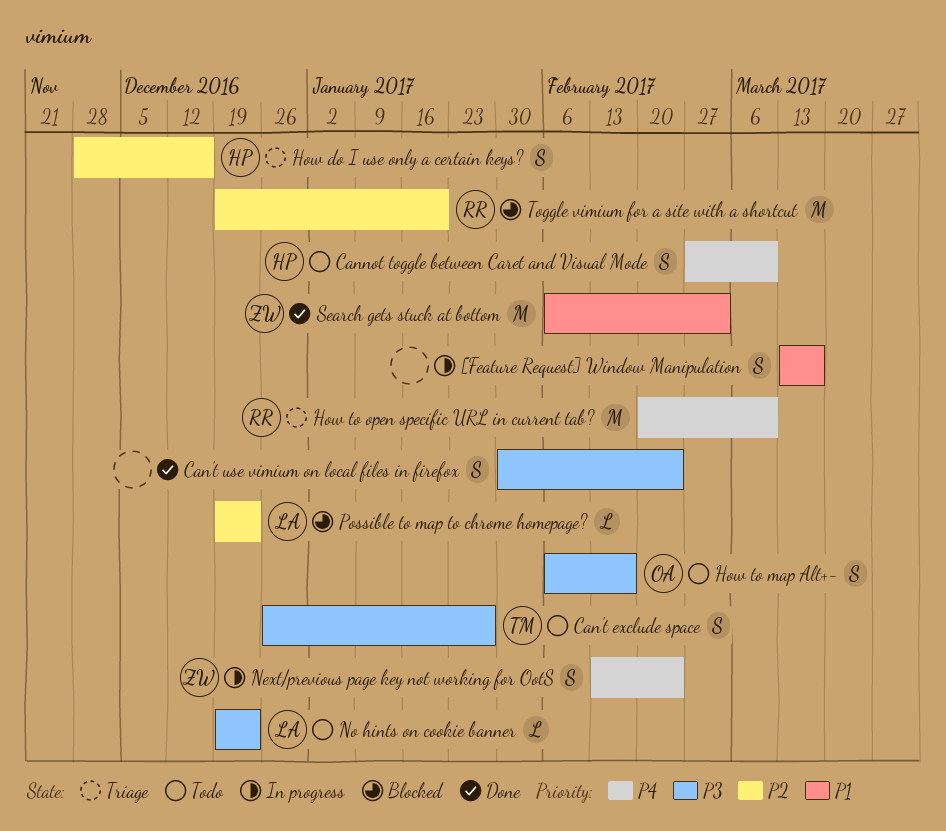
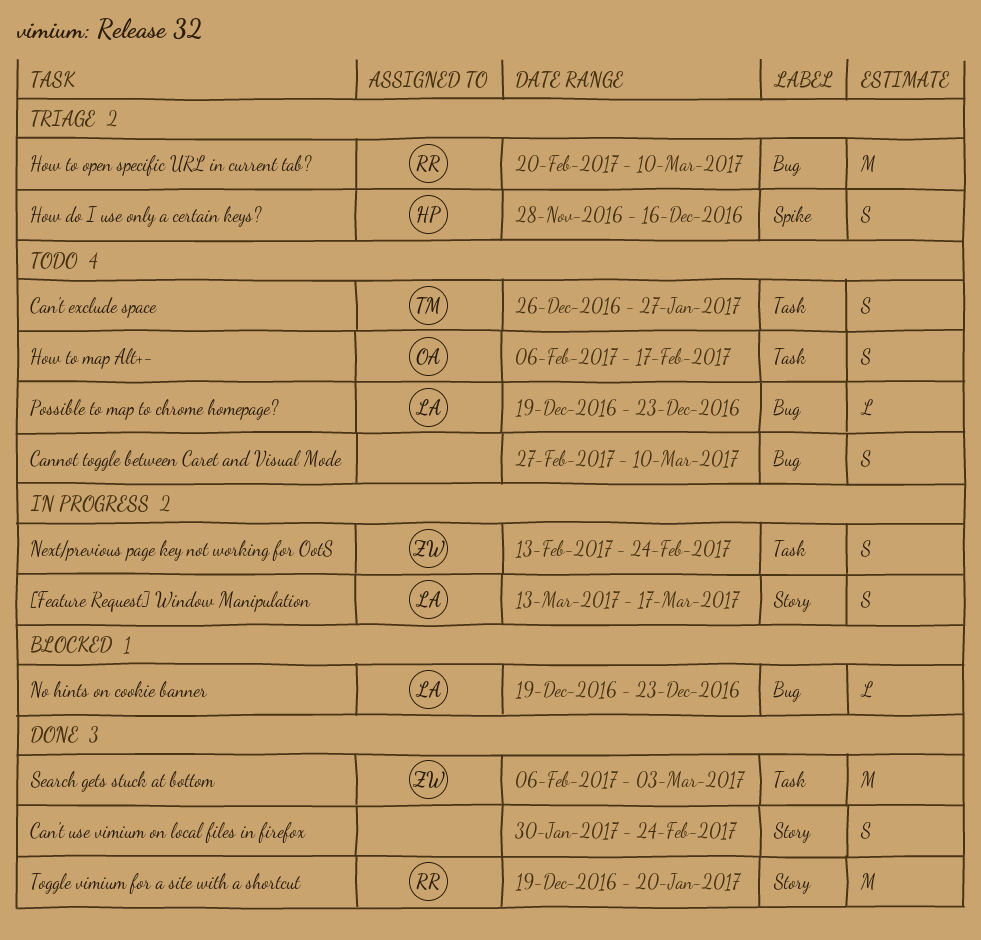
[Feature Request] Window Manipulation, owner: none -> LA
Cannot toggle between Caret and Visual Mode, owner: HP -> none
No hints on cookie banner, status: Todo -> Blocked
Possible to map to chrome homepage?, status: Blocked -> Todo
Toggle vimium for a site with a shortcut, status: Blocked -> Done

